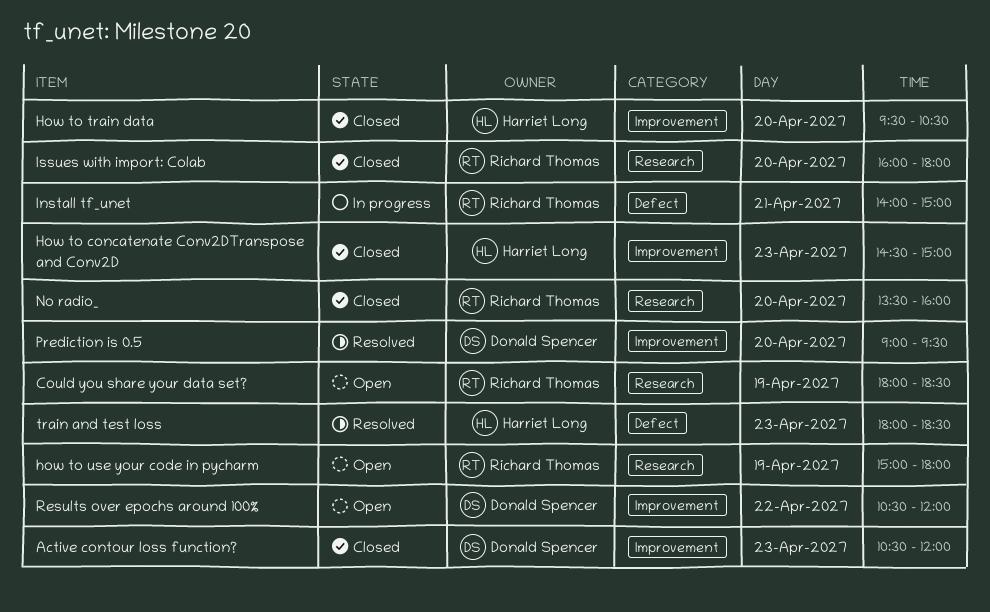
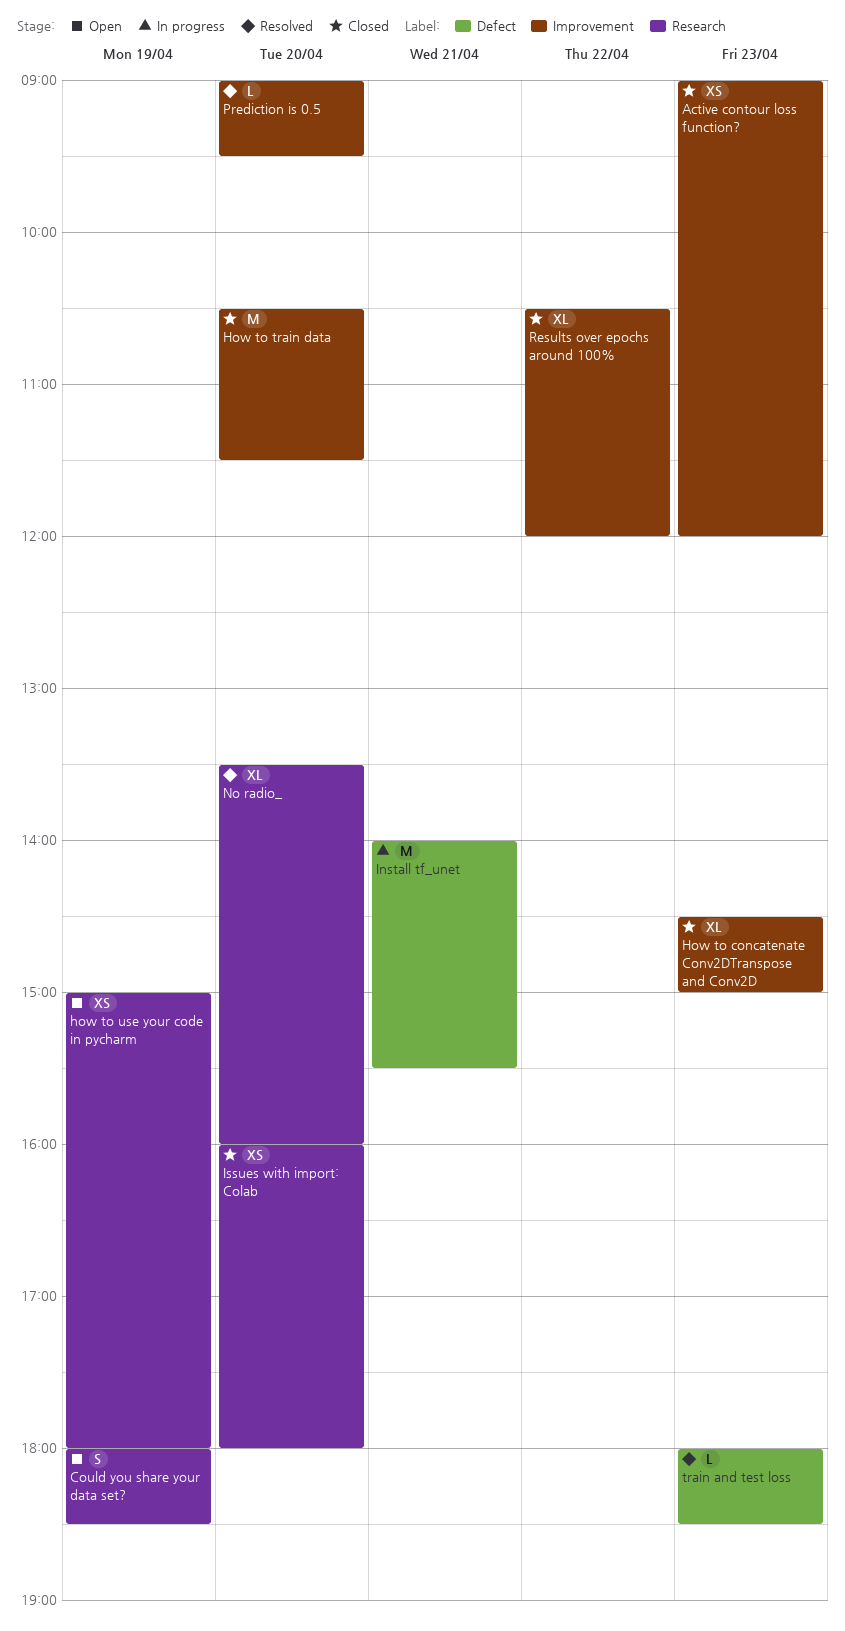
Active contour loss function?, begins: 10:30 -> 09:00
How to train data, begins: 09:30 -> 10:30
How to train data, ends: 10:30 -> 11:30
Install tf_unet, ends: 15:00 -> 15:30
No radio_, status: Closed -> Resolved
Results over epochs around 100%, status: Open -> Closed

